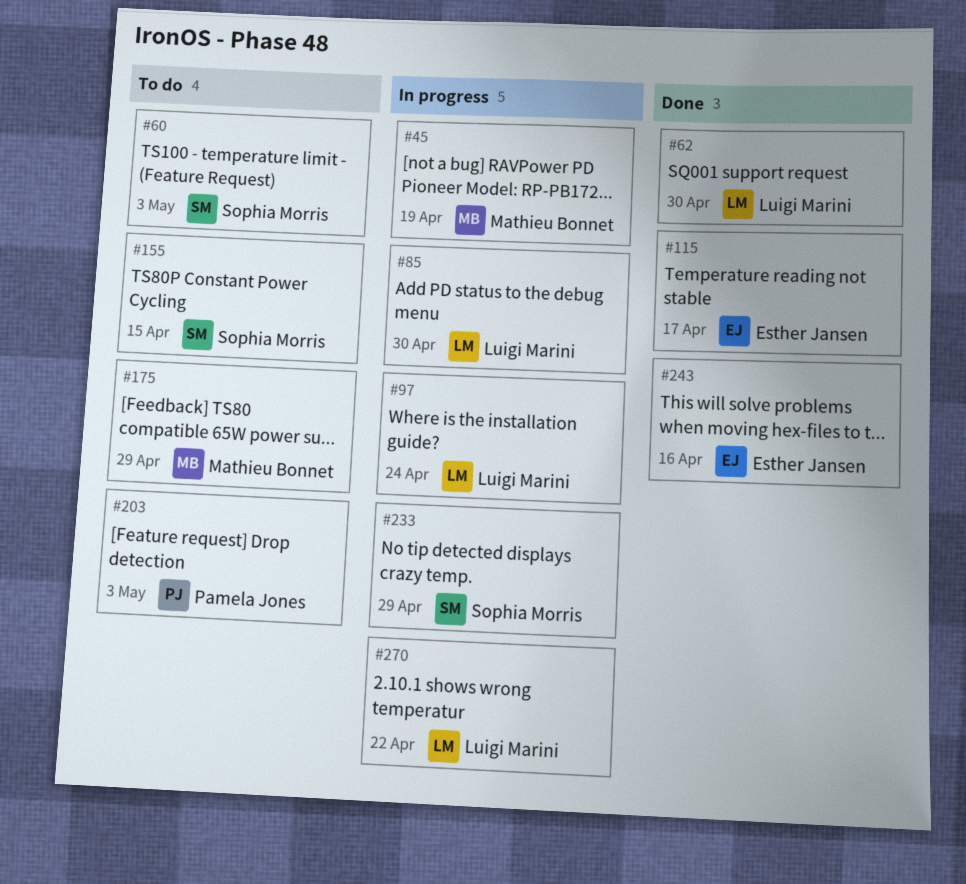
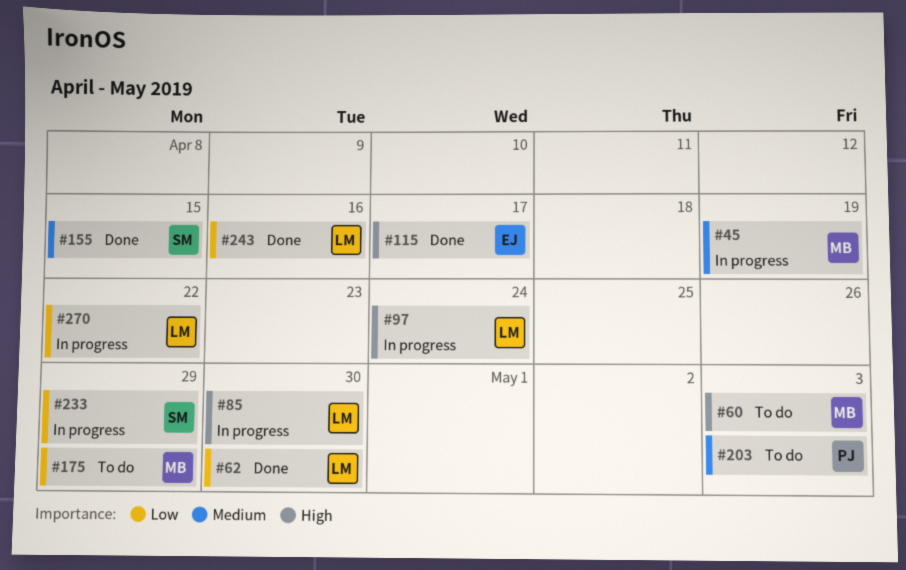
#60, owner: Sophia Morris -> Mathieu Bonnet
#155, status: To do -> Done
#243, owner: Esther Jansen -> Luigi Marini

